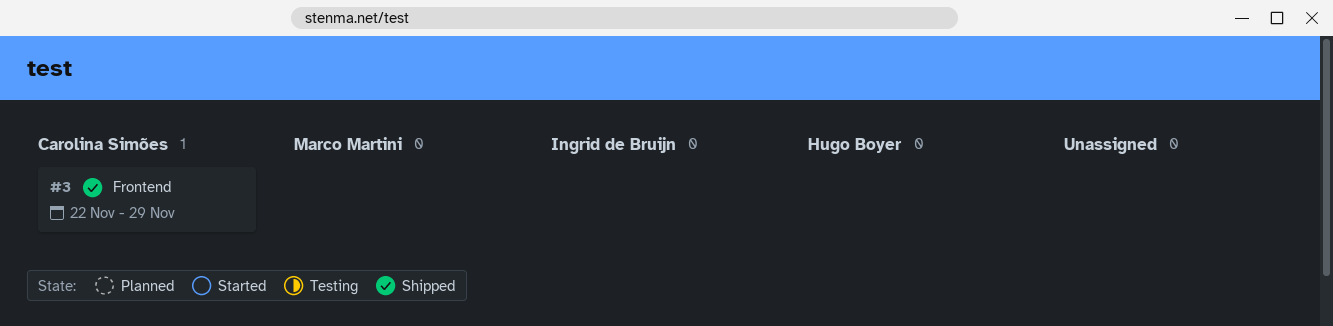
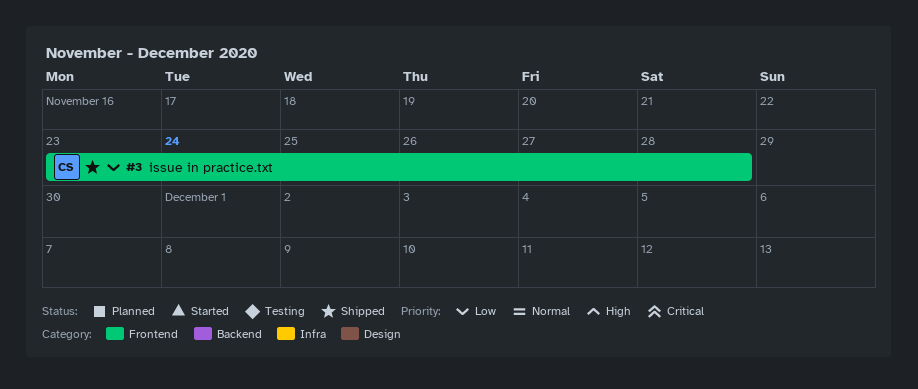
#3, start: Nov 22 -> Nov 23
#3, due: Nov 29 -> Nov 28

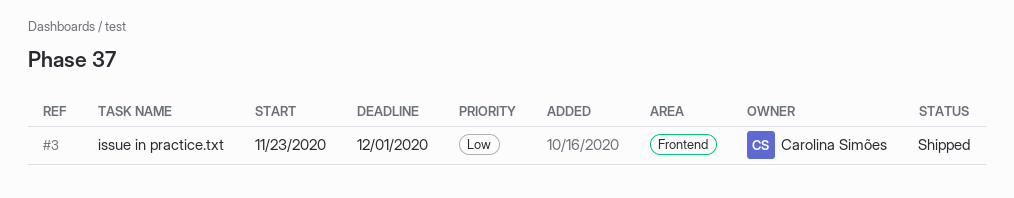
#3, due: Nov 28 -> Dec 1

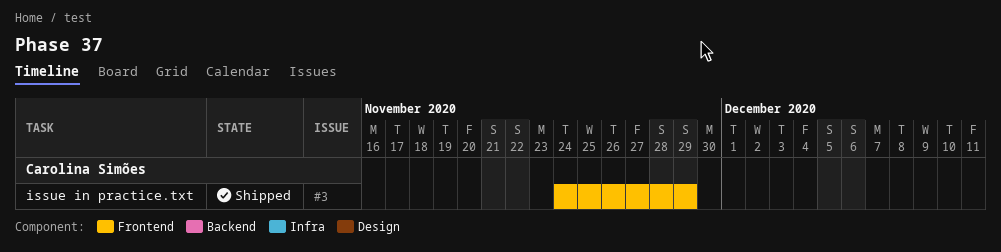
#3, start: Nov 23 -> Nov 24
#3, due: Dec 1 -> Nov 29

